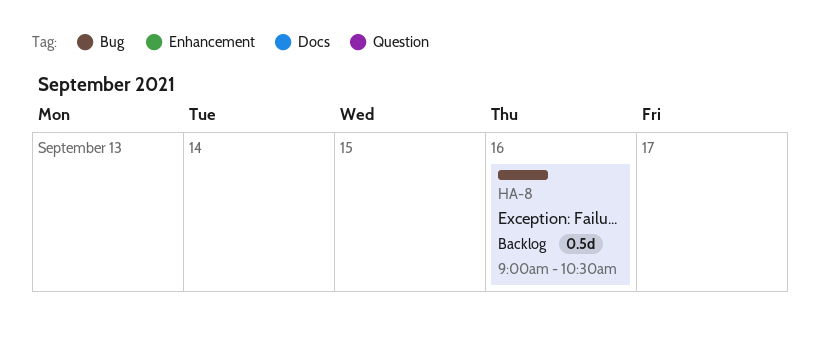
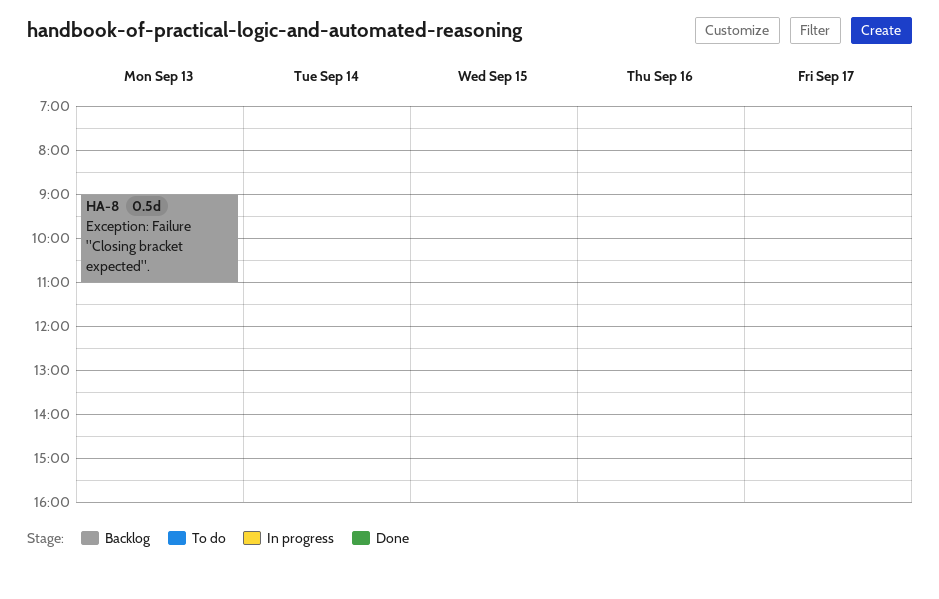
HA-8, day: Sep 16 -> Sep 13
HA-8, ends: 10:30 -> 11:00

